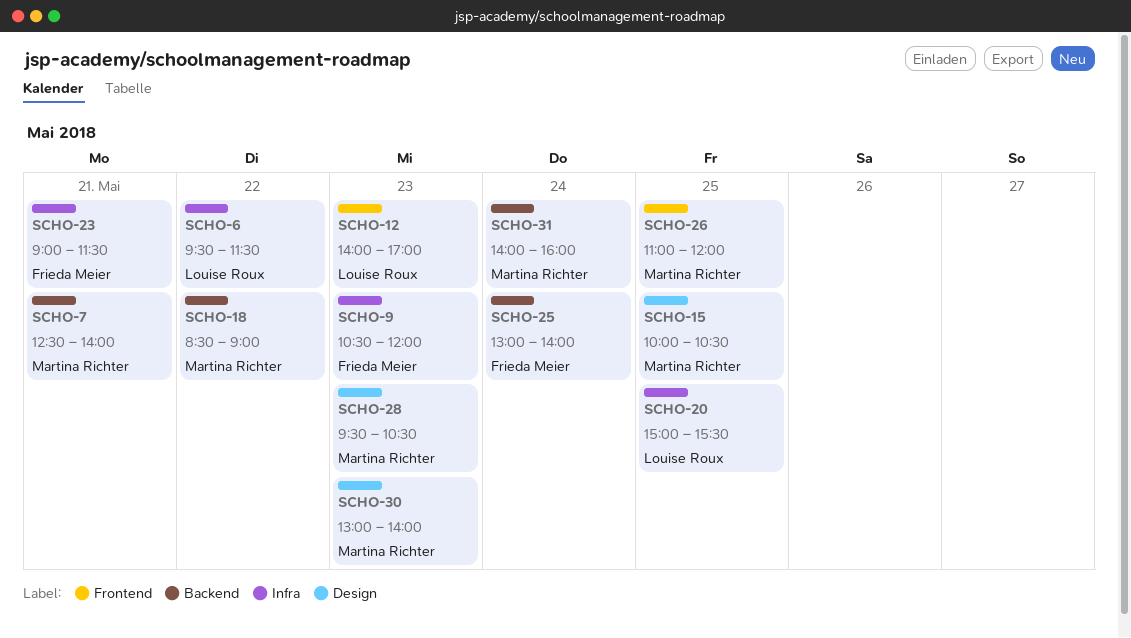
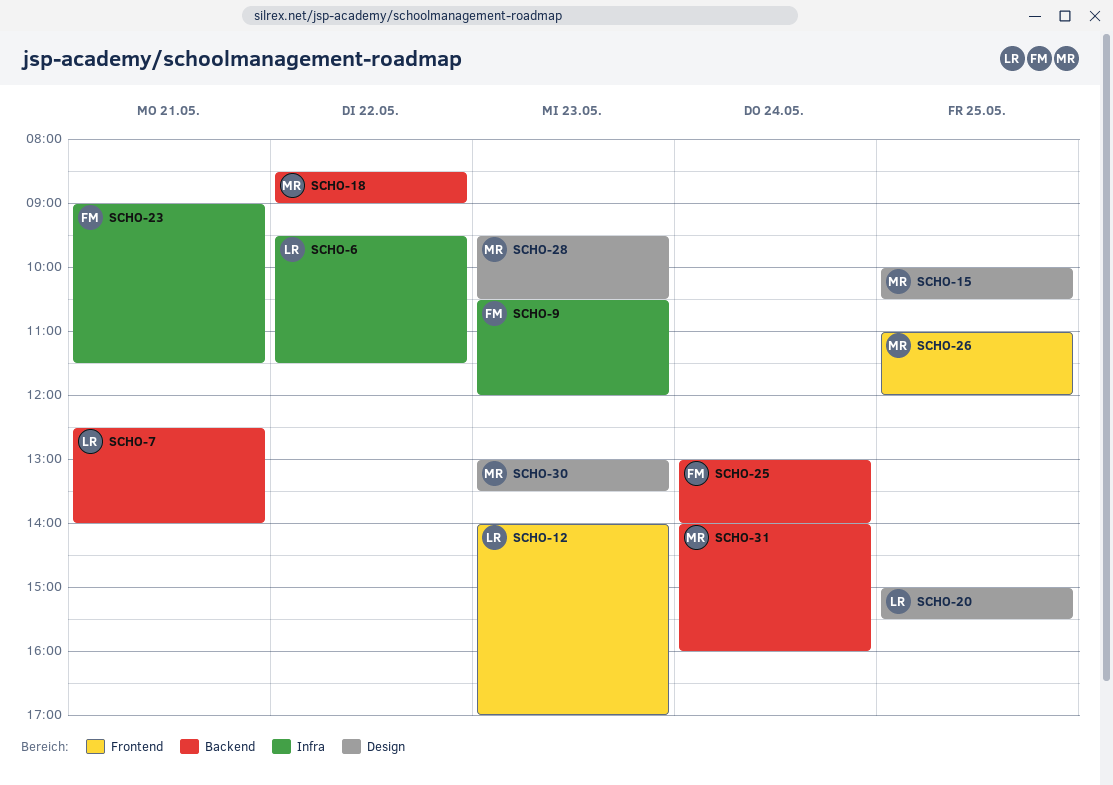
SCHO-7, owner: Martina Richter -> Louise Roux
SCHO-20, label: Infra -> Design
SCHO-30, ends: 14:00 -> 13:30

